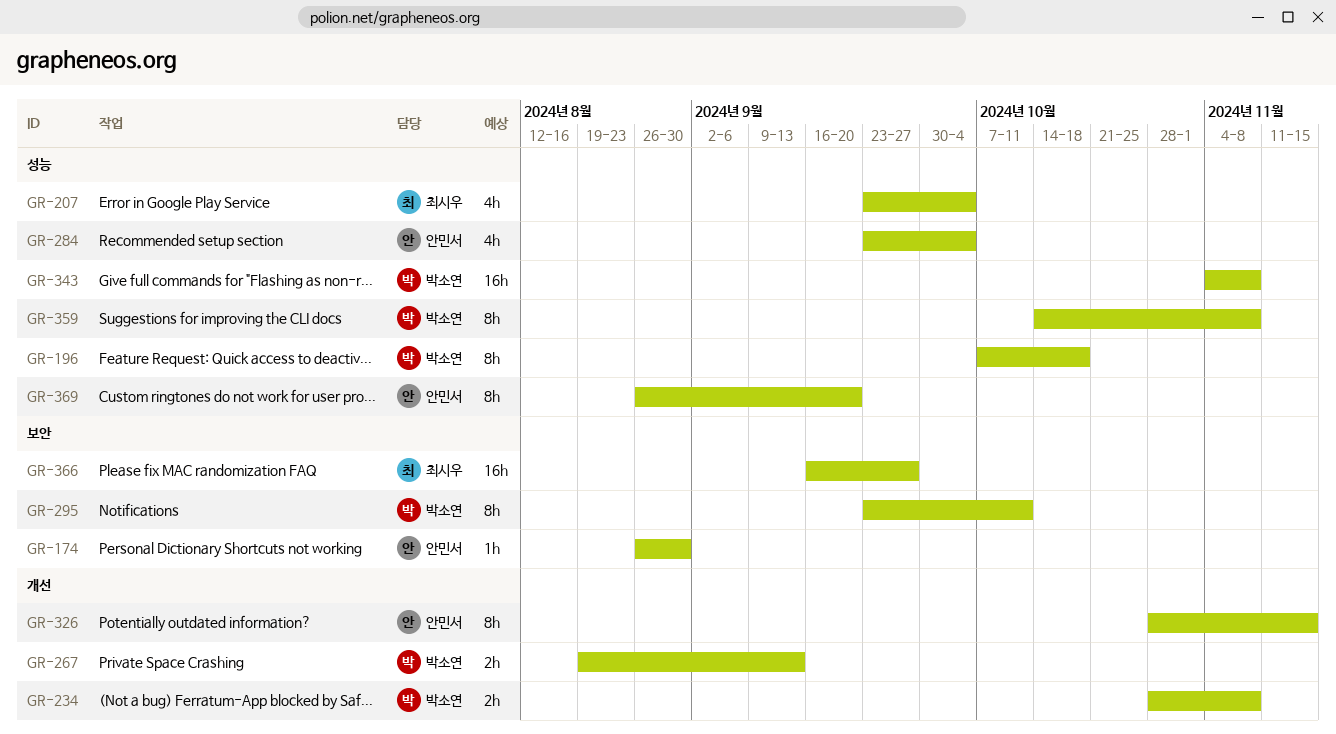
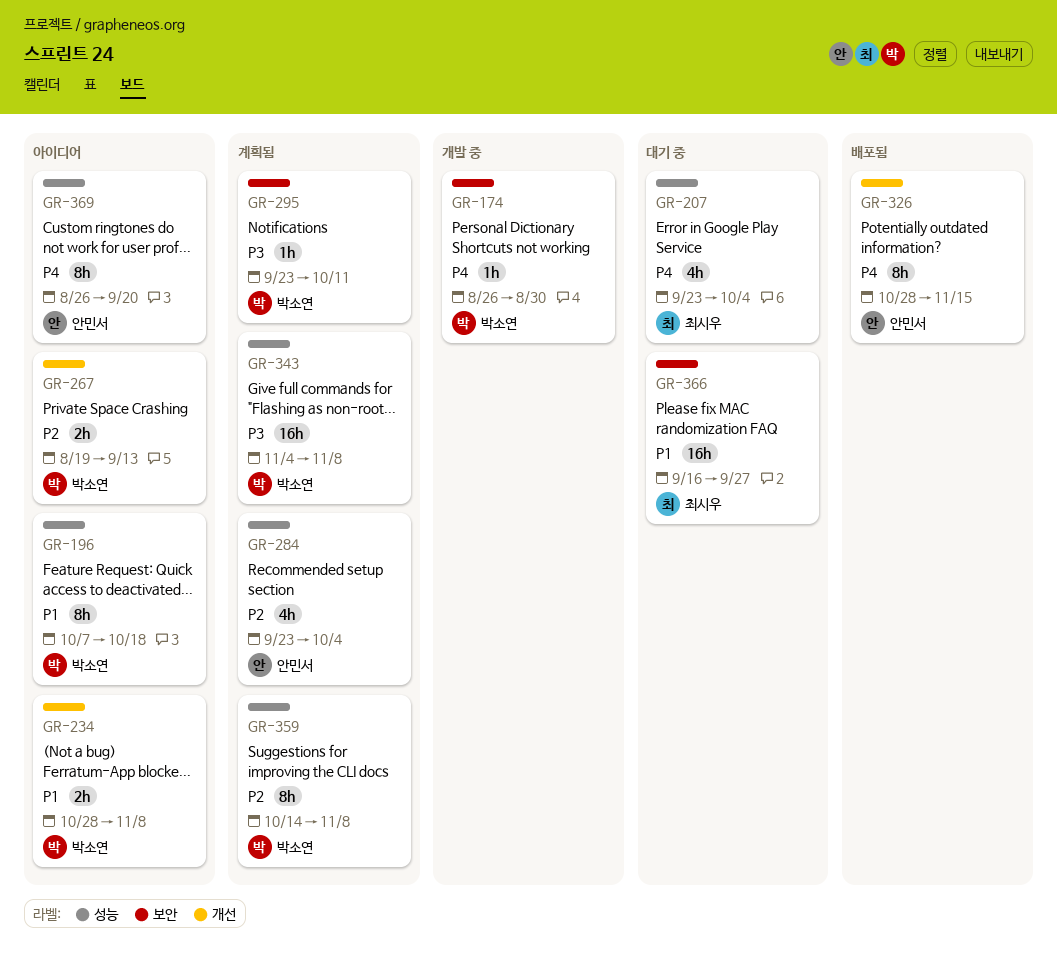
GR-174, owner: 안민서 -> 박소연
GR-295, estimate: 8h -> 1h

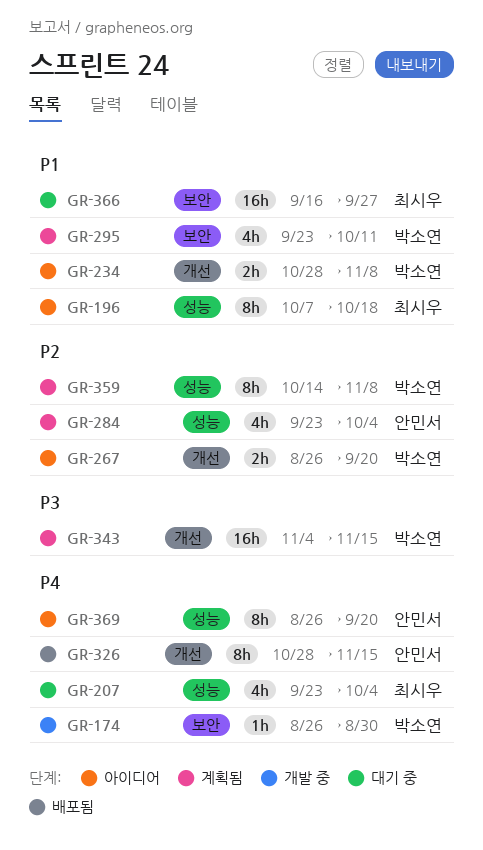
GR-196, owner: 박소연 -> 최시우
GR-267, start: Aug 19 -> Aug 26
GR-267, due: Sep 13 -> Sep 20
GR-295, priority: P3 -> P1
GR-295, estimate: 1h -> 4h
GR-343, label: 성능 -> 개선
GR-343, due: Nov 8 -> Nov 15

